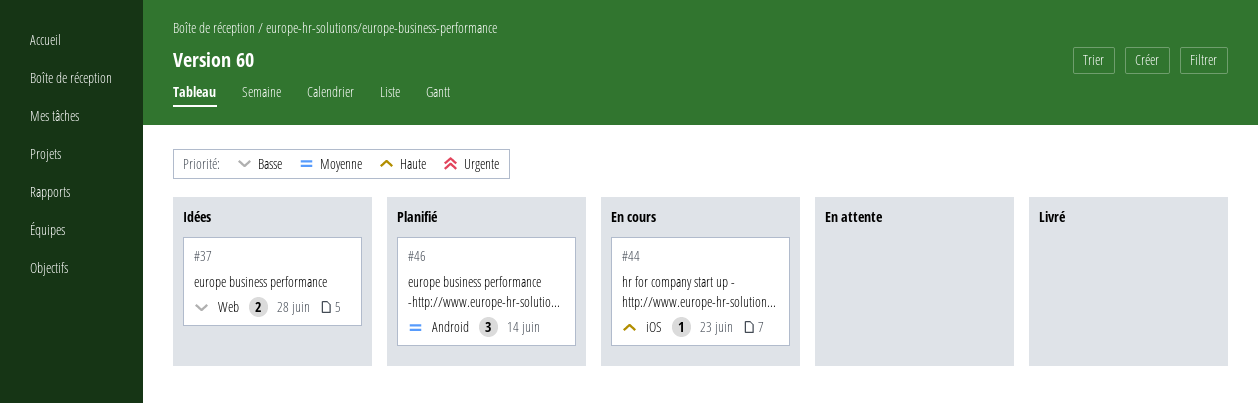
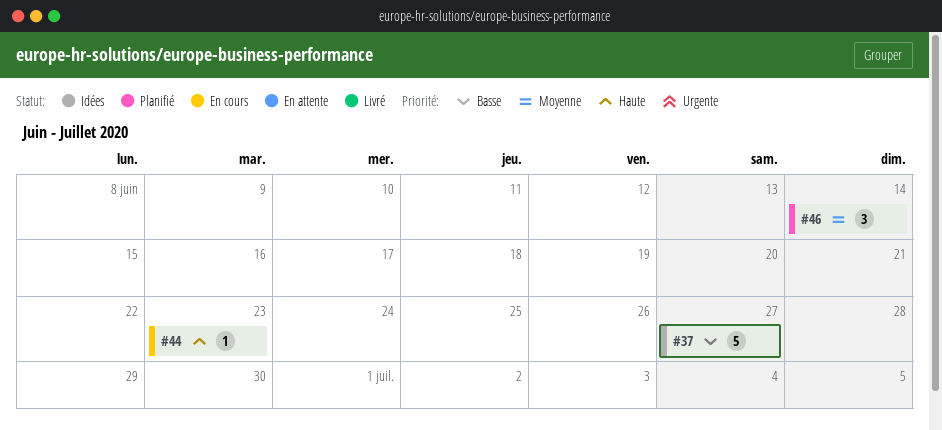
#37, estimate: 2 -> 5
#37, due: Jun 28 -> Jun 27

